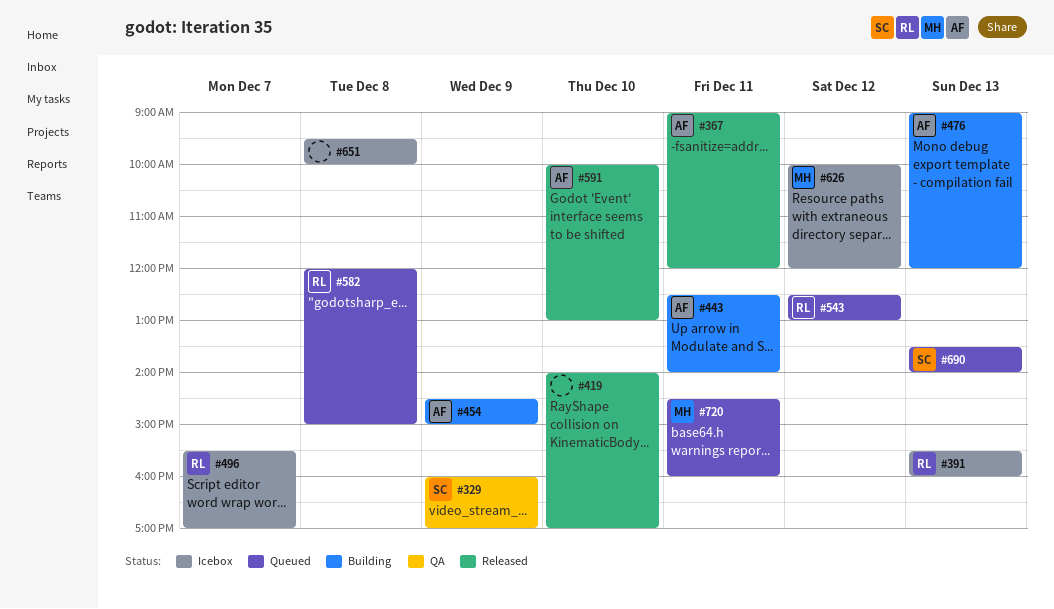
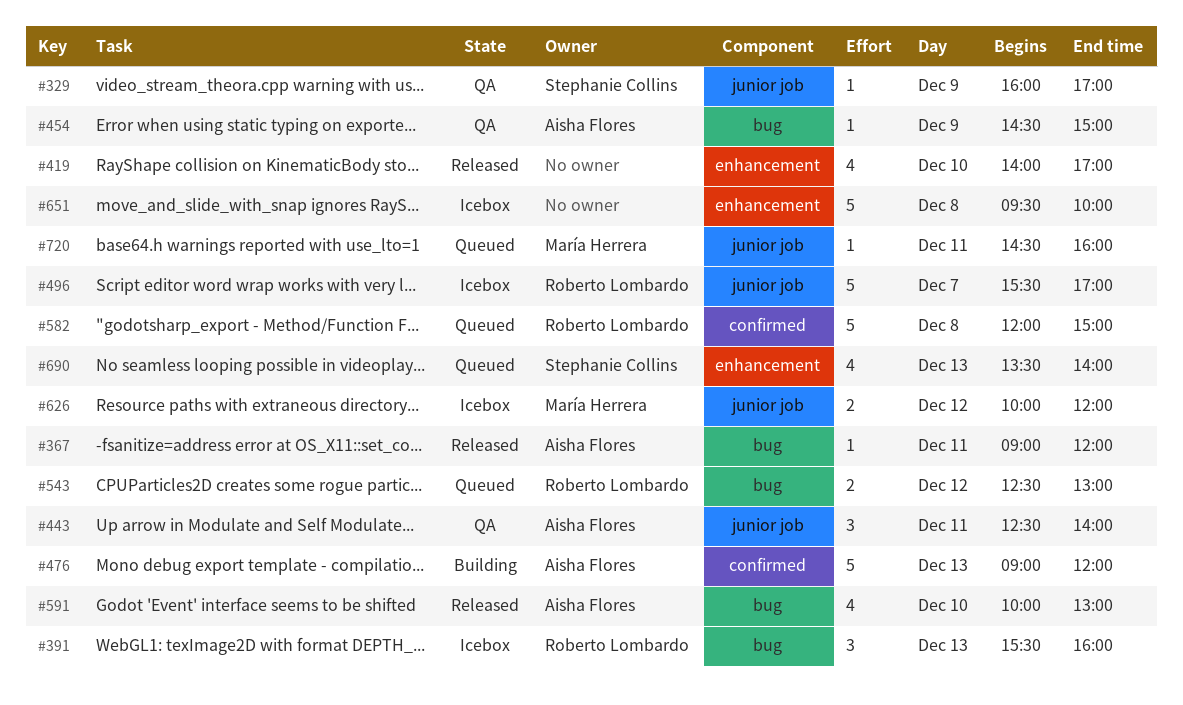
#443, status: Building -> QA
#454, status: Building -> QA

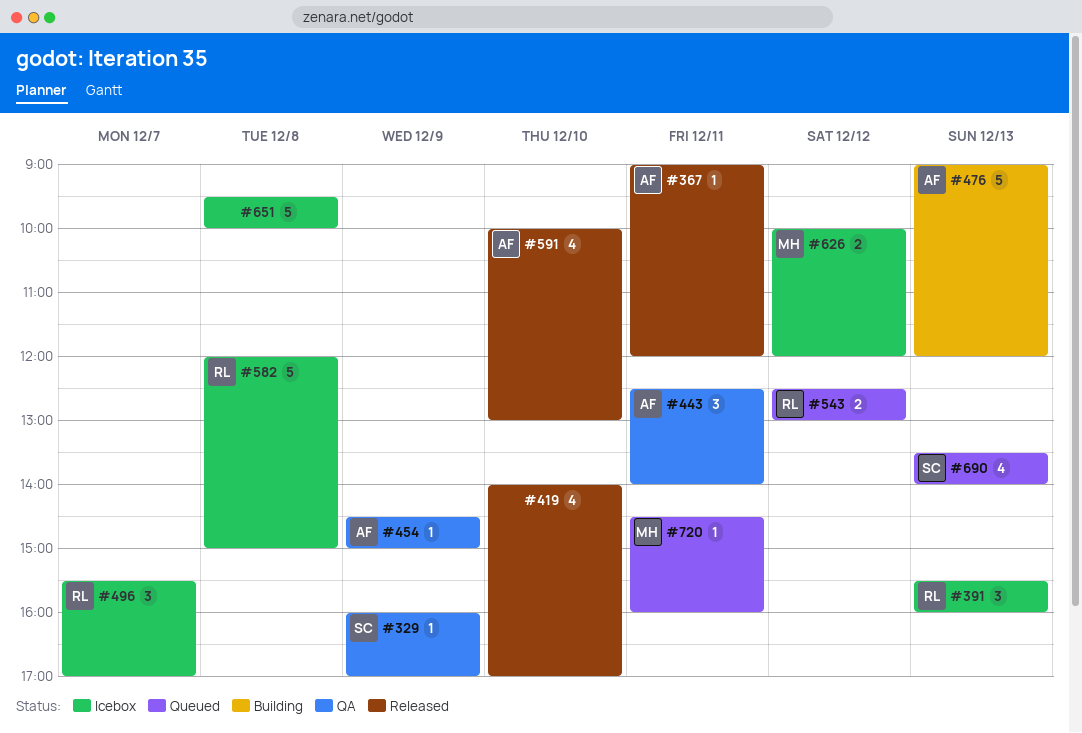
#496, estimate: 5 -> 3
#582, status: Queued -> Icebox

